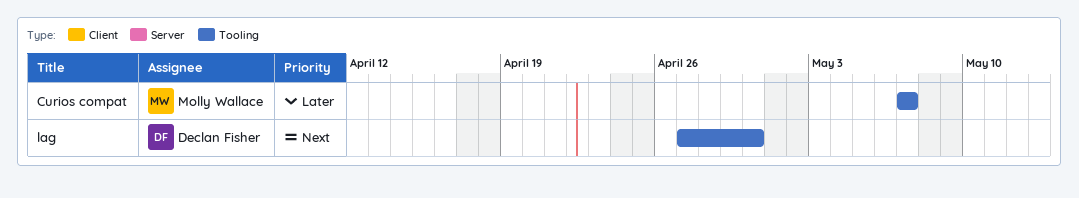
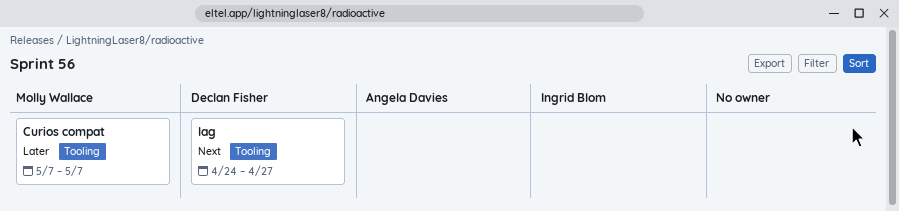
lag, start: Apr 27 -> Apr 24
lag, due: Apr 30 -> Apr 27

